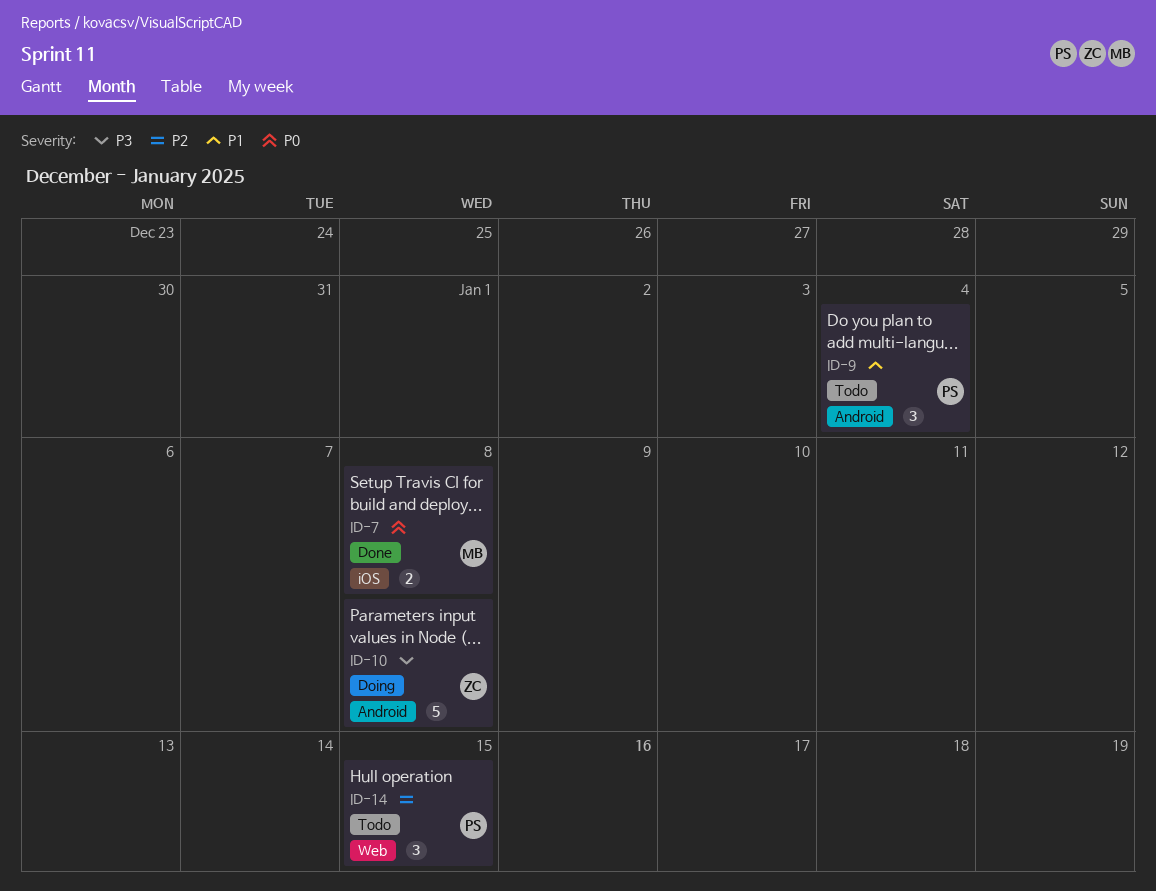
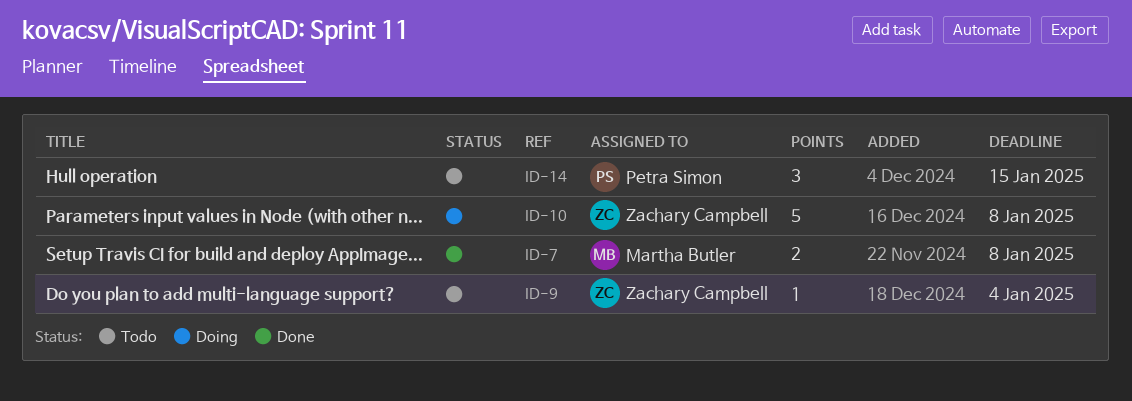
ID-9, owner: Petra Simon -> Zachary Campbell
ID-9, estimate: 3 -> 1

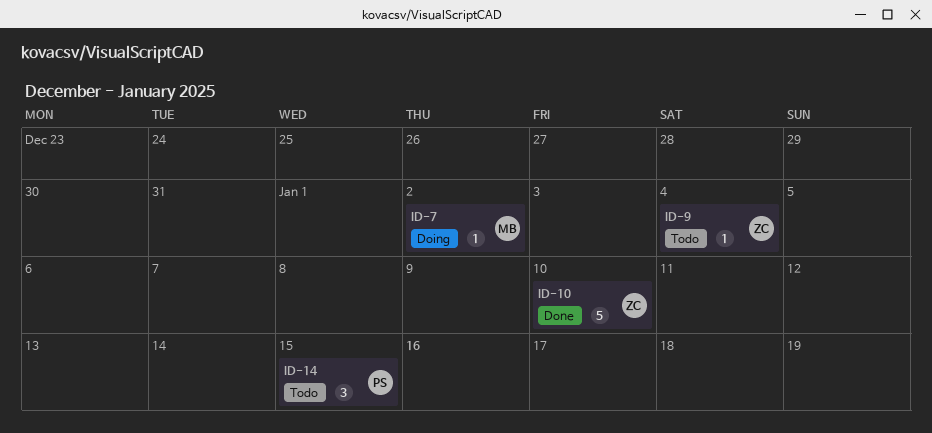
ID-7, status: Done -> Doing
ID-7, estimate: 2 -> 1
ID-7, due: Jan 8 -> Jan 2
ID-10, status: Doing -> Done
ID-10, due: Jan 8 -> Jan 10

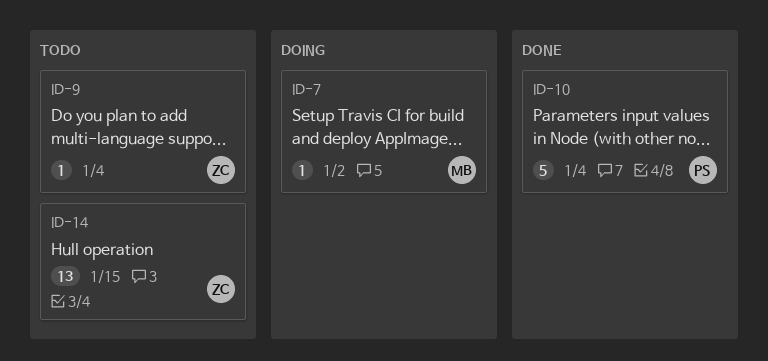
ID-10, owner: ZC -> PS
ID-10, due: Jan 10 -> Jan 4
ID-14, owner: PS -> ZC
ID-14, estimate: 3 -> 13

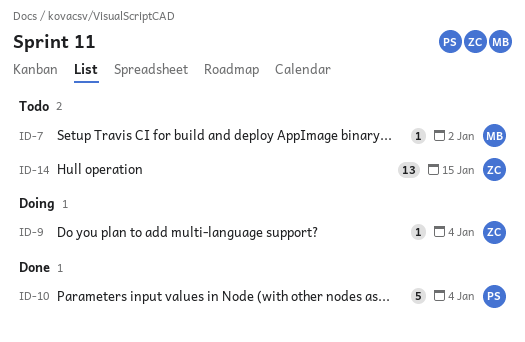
ID-7, status: Doing -> Todo
ID-9, status: Todo -> Doing

